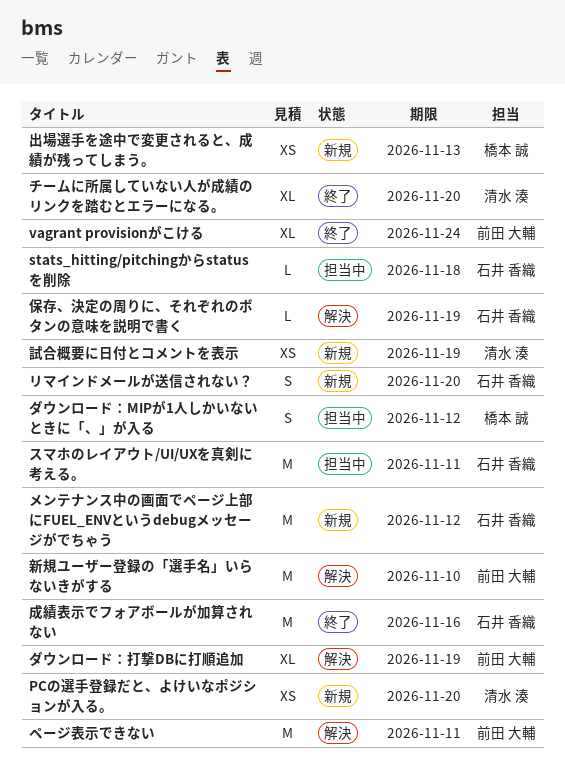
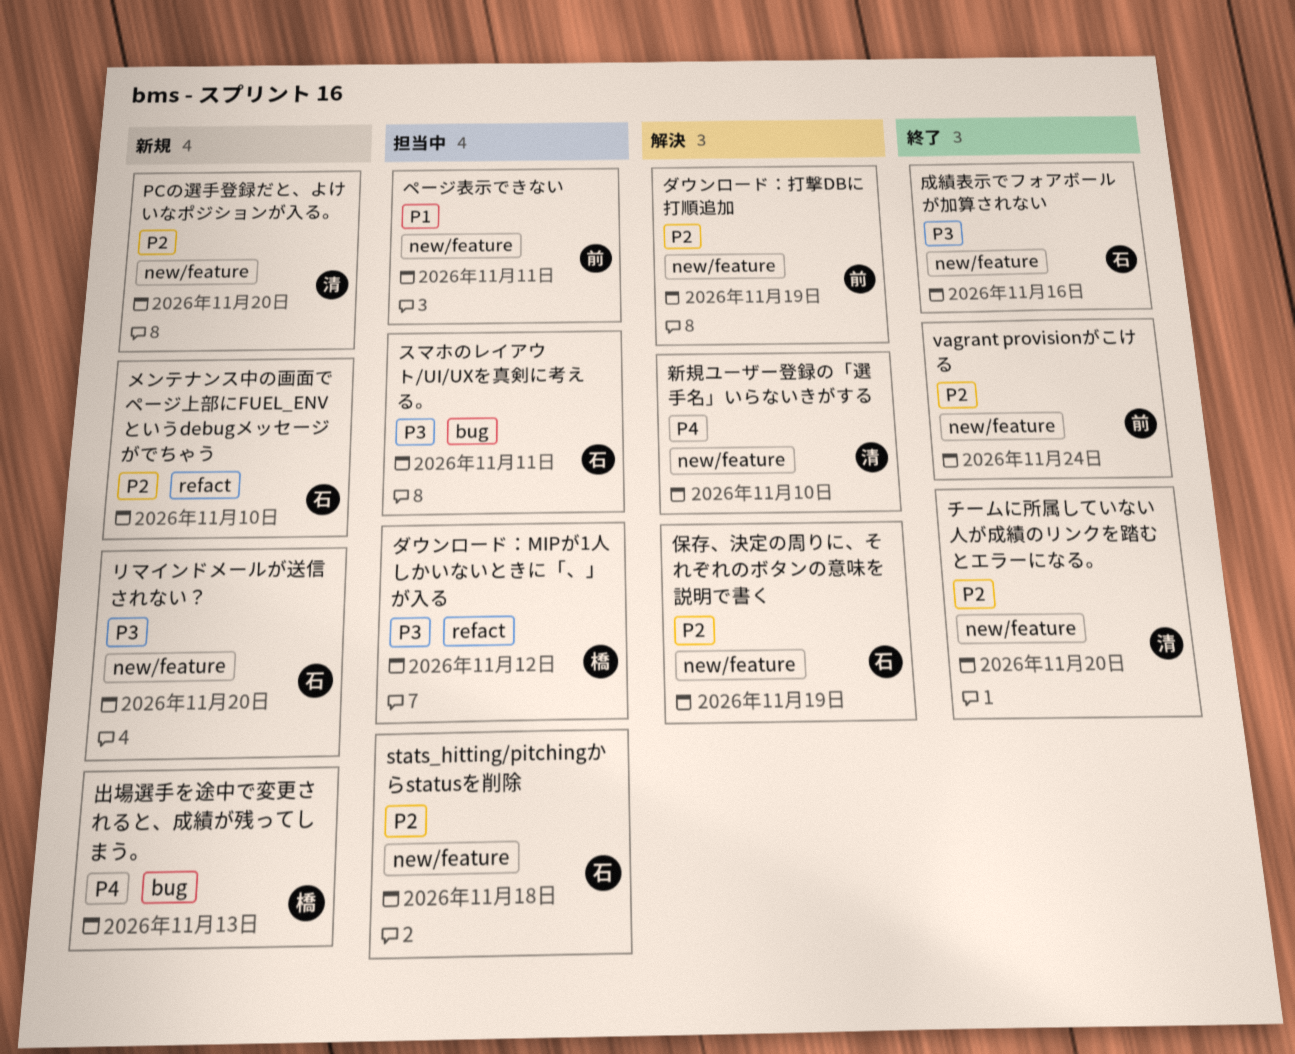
ページ表示できない, status: 解決 -> 担当中
メンテナンス中の画面でページ上部にFUEL_ENVというdebugメッセージがでちゃう, due: Nov 12 -> Nov 10
新規ユーザー登録の「選手名」いらないきがする, owner: 前田 大輔 -> 清水 湊
試合概要に日付とコメントを表示: present -> none

